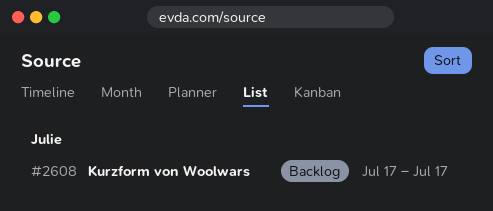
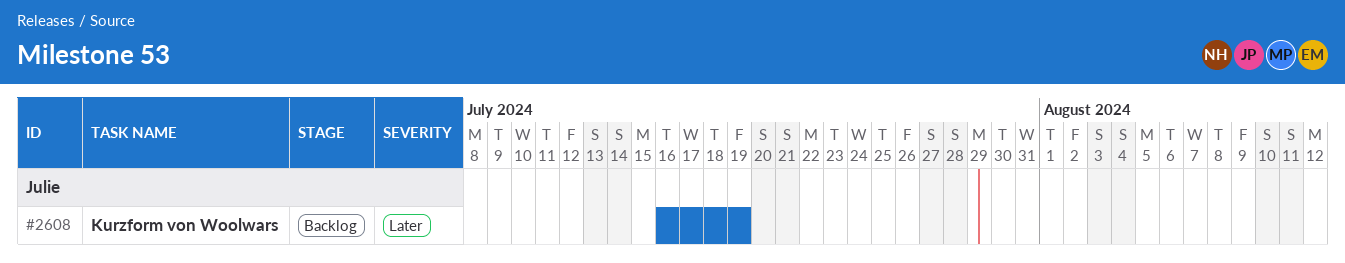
#2608, start: Jul 17 -> Jul 16
#2608, due: Jul 17 -> Jul 19

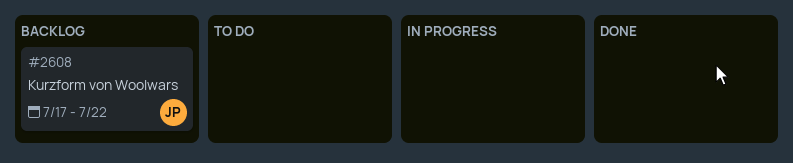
#2608, start: Jul 16 -> Jul 17
#2608, due: Jul 19 -> Jul 22

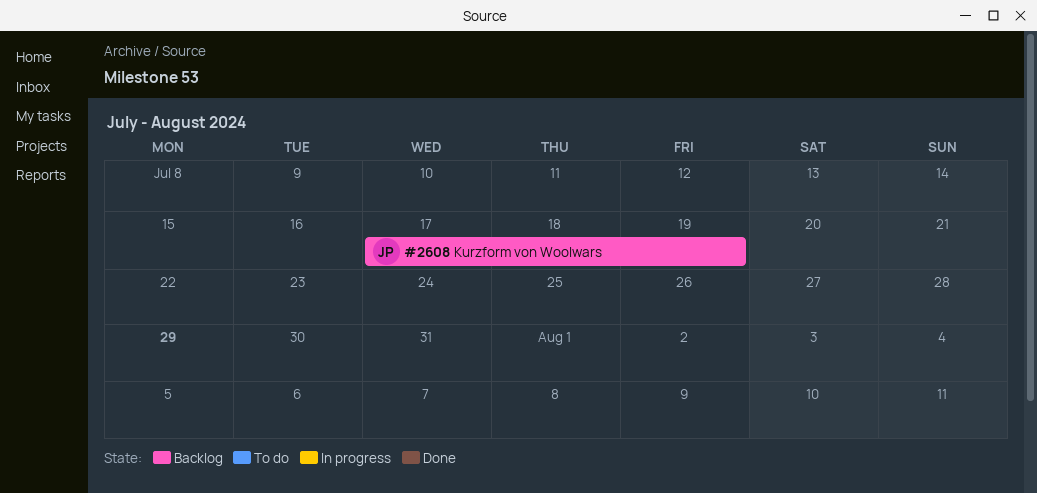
#2608, due: Jul 22 -> Jul 19

